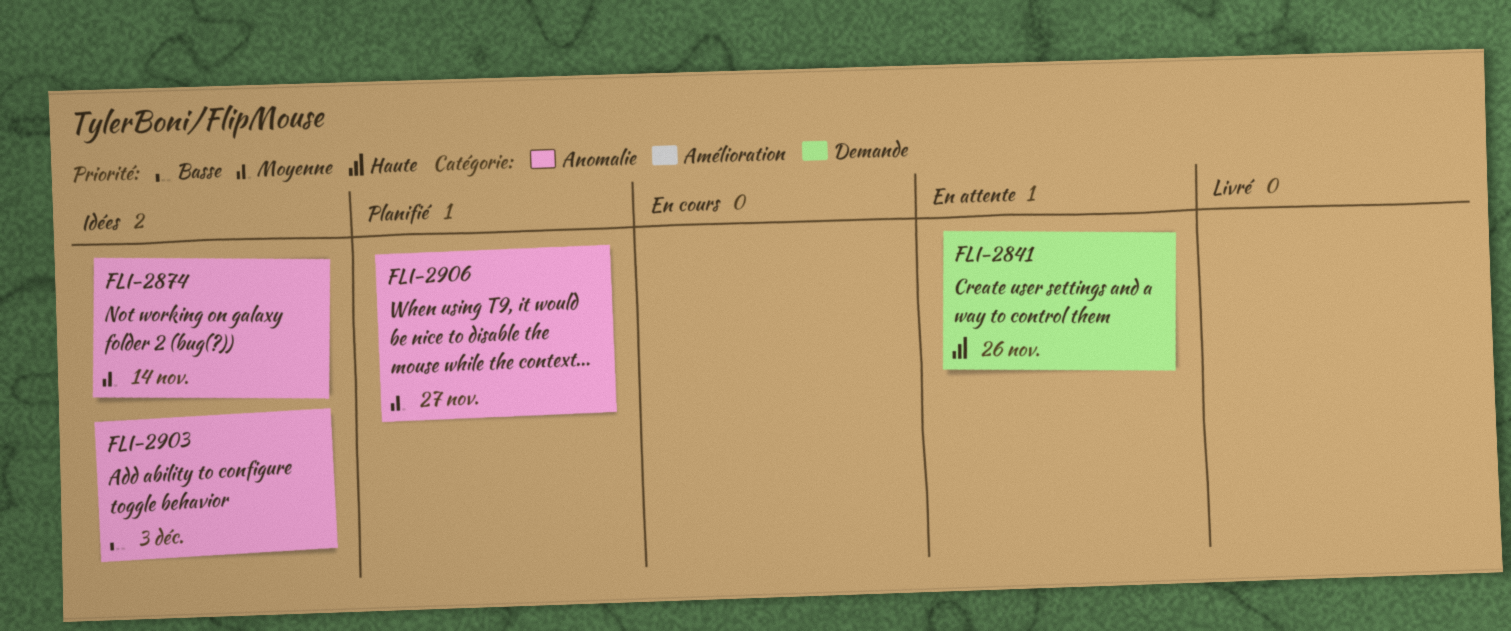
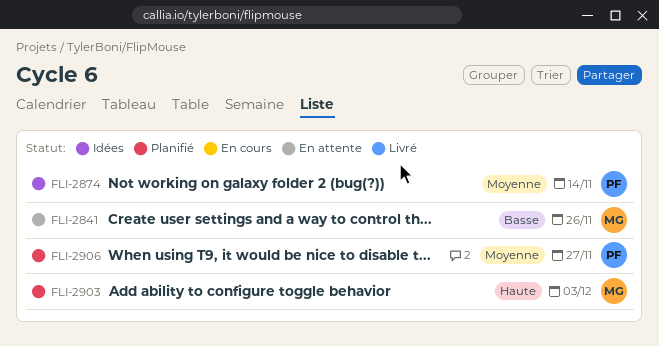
FLI-2841, priority: Haute -> Basse
FLI-2903, status: Idées -> Planifié
FLI-2903, priority: Basse -> Haute

